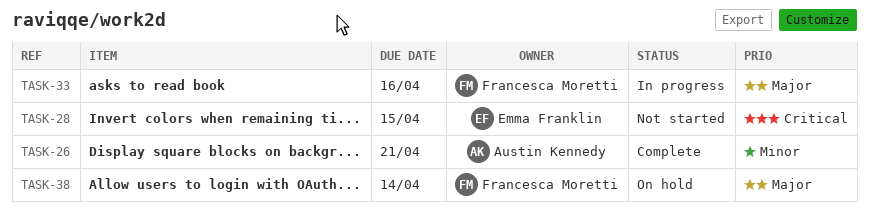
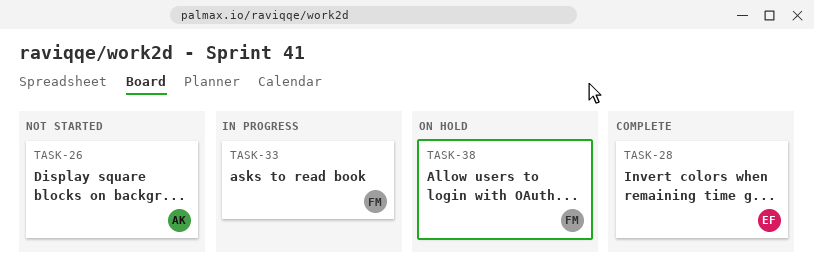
TASK-26, status: Complete -> Not started
TASK-28, status: Not started -> Complete

